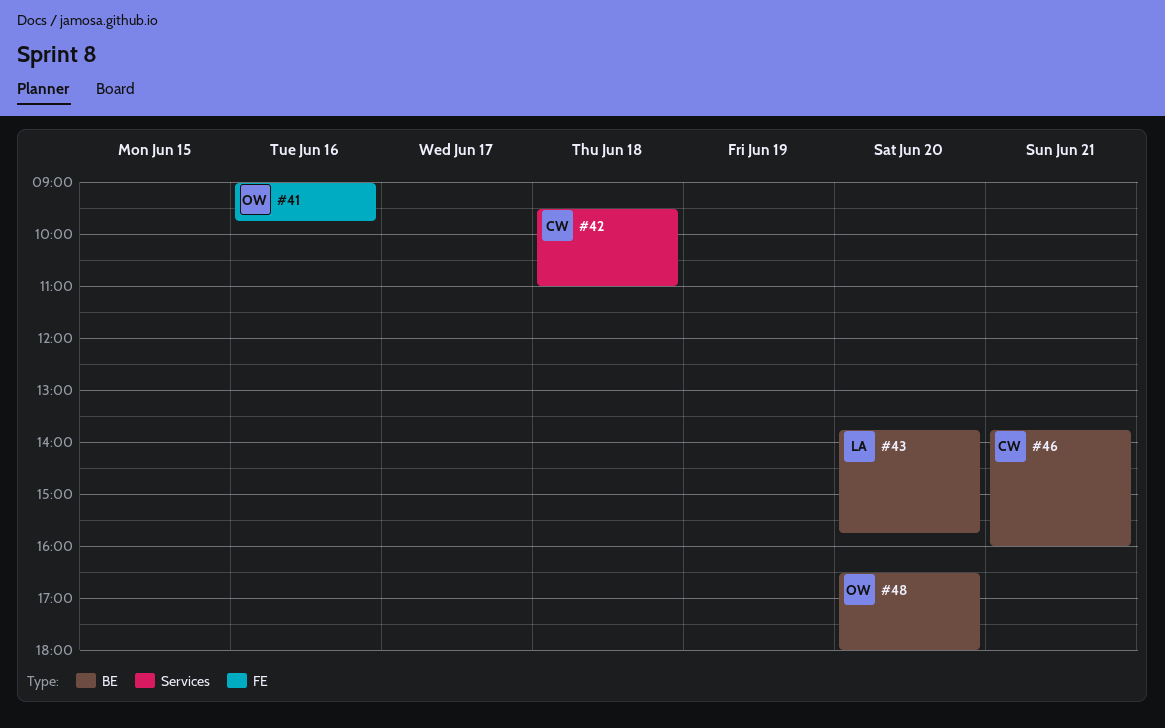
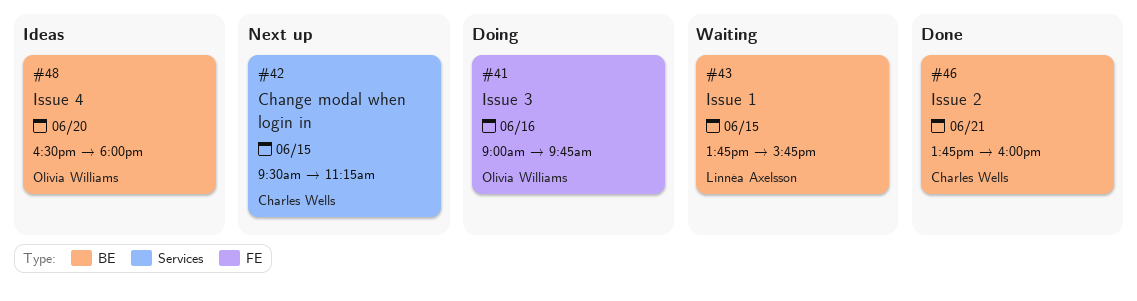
#42, day: Jun 18 -> Jun 15
#42, ends: 11:00 -> 11:15
#43, day: Jun 20 -> Jun 15

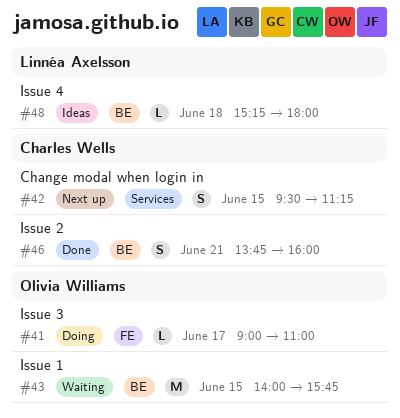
#41, day: Jun 16 -> Jun 17
#41, ends: 09:45 -> 11:00
#43, owner: Linnéa Axelsson -> Olivia Williams
#43, begins: 13:45 -> 14:00
#48, owner: Olivia Williams -> Linnéa Axelsson
#48, day: Jun 20 -> Jun 18
#48, begins: 16:30 -> 15:15

